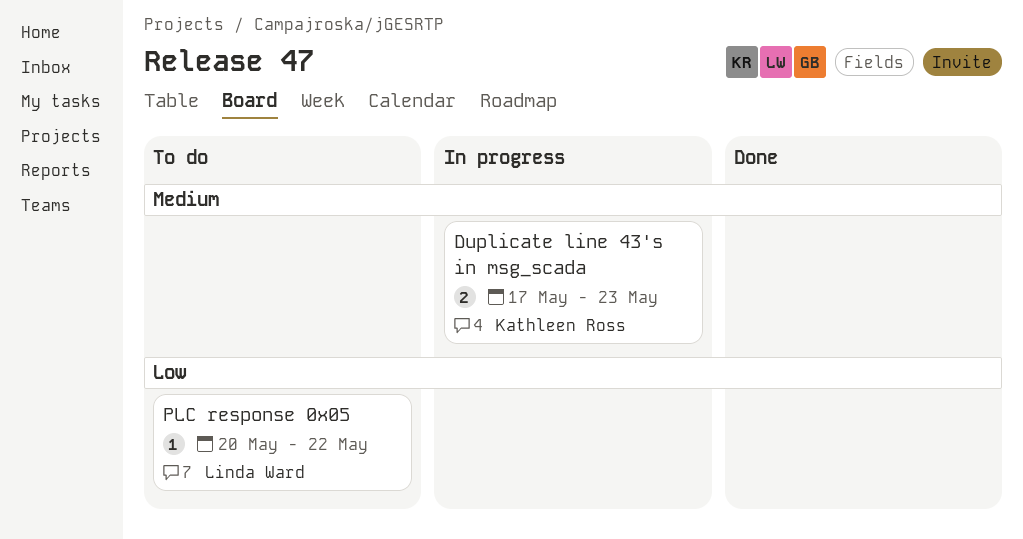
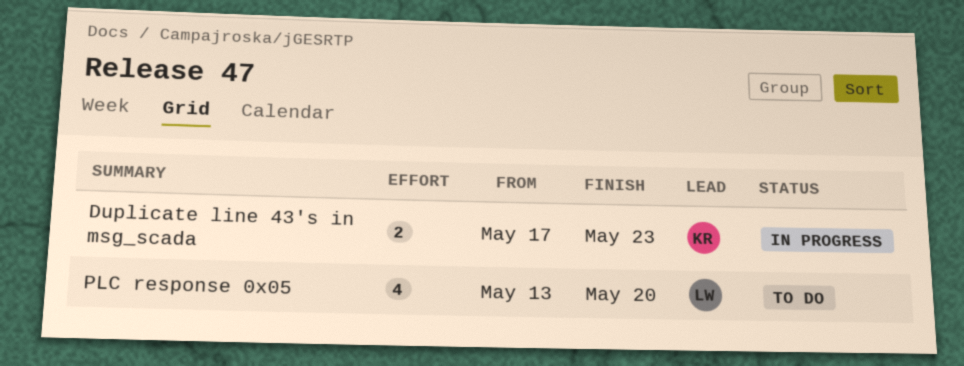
PLC response 0x05, estimate: 1 -> 4
PLC response 0x05, start: May 20 -> May 13
PLC response 0x05, due: May 22 -> May 20

